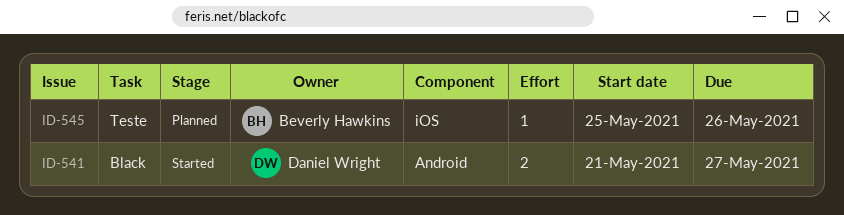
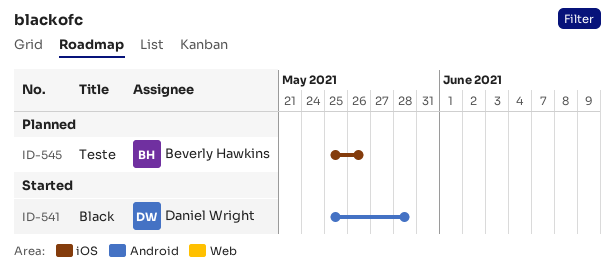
ID-541, start: May 21 -> May 25
ID-541, due: May 27 -> May 28

